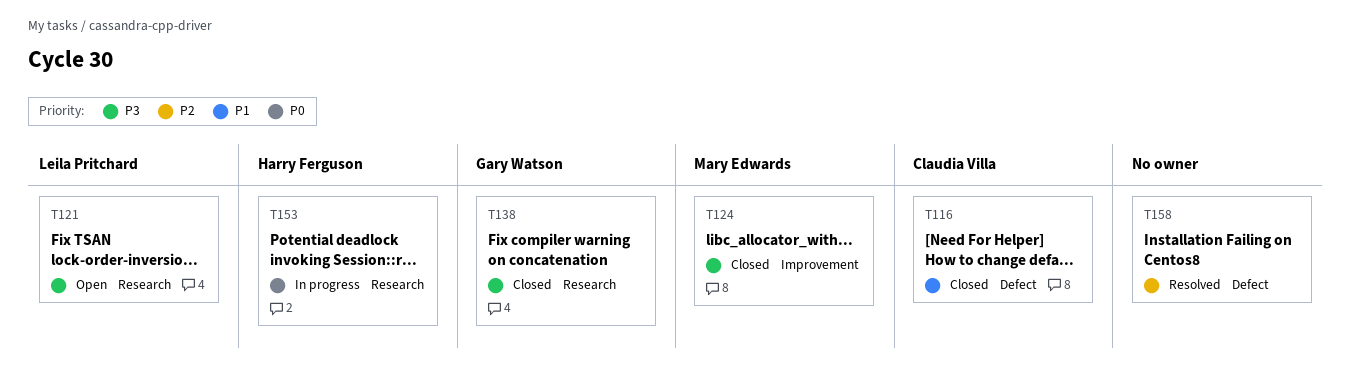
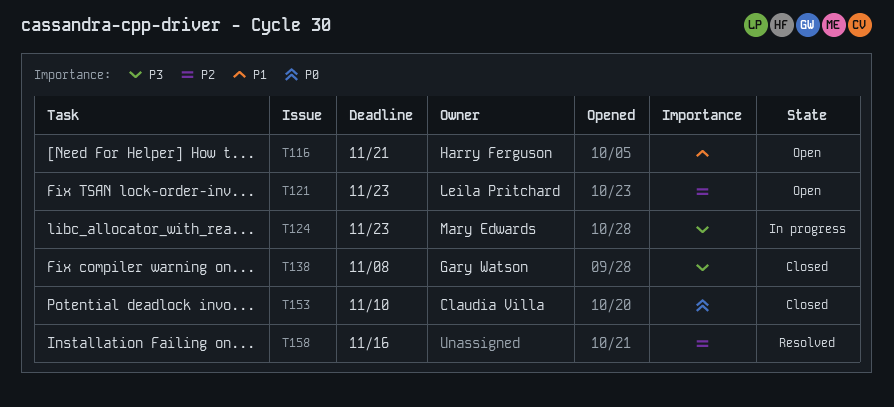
T116, status: Closed -> Open
T116, owner: Claudia Villa -> Harry Ferguson
T121, priority: P3 -> P2
T124, status: Closed -> In progress
T153, status: In progress -> Closed
T153, owner: Harry Ferguson -> Claudia Villa

